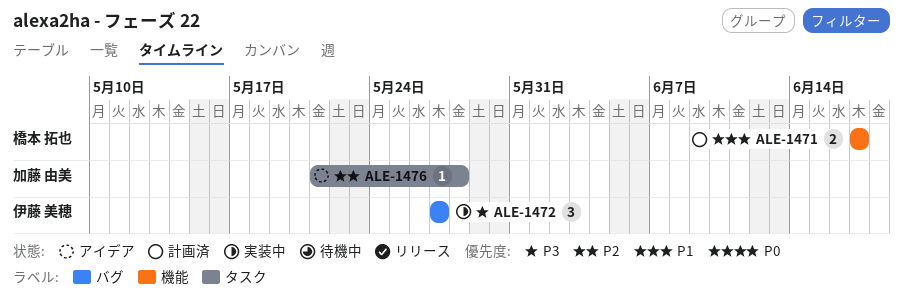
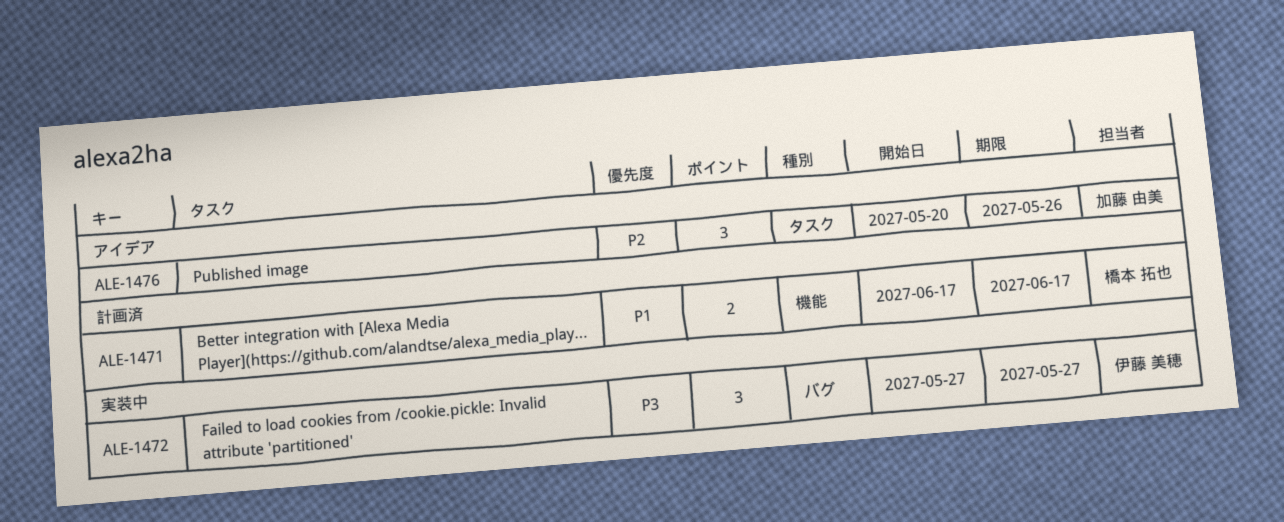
ALE-1476, estimate: 1 -> 3
ALE-1476, start: May 21 -> May 20
ALE-1476, due: May 28 -> May 26

